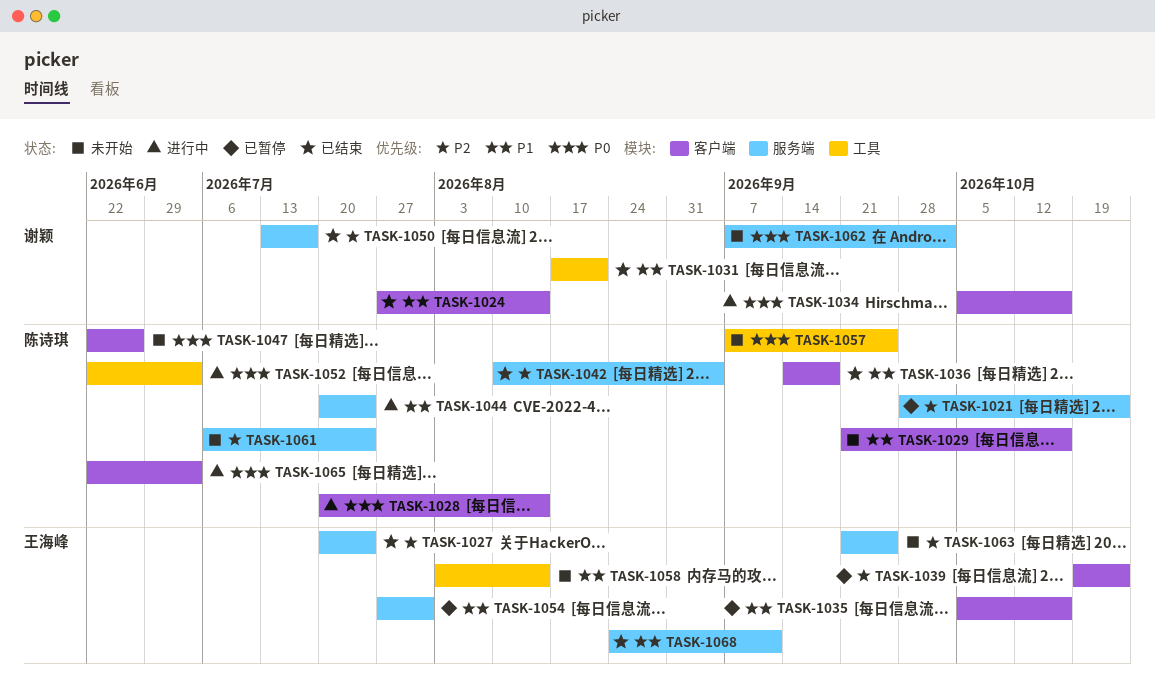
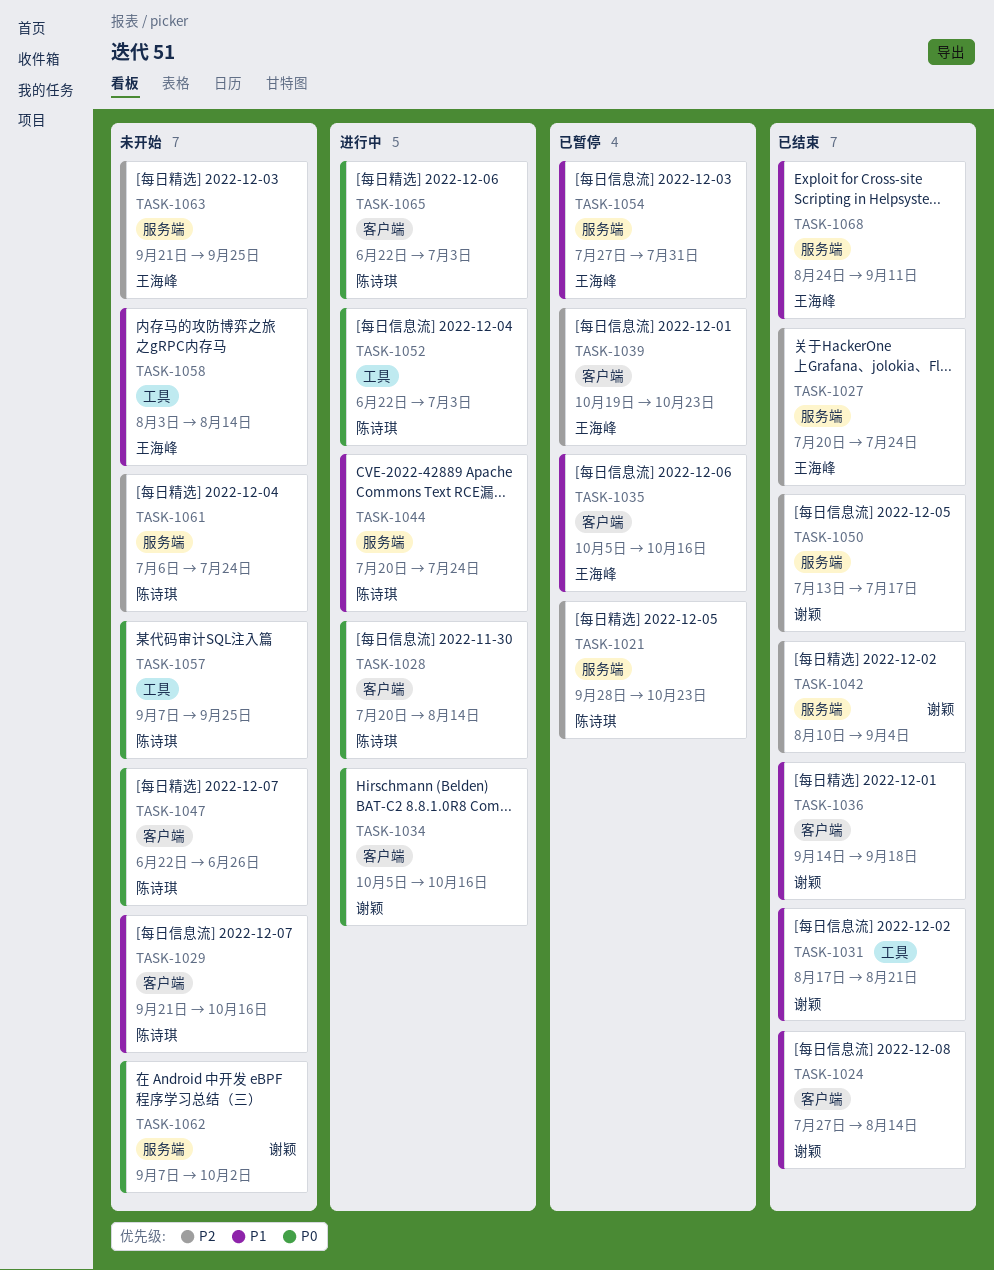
TASK-1036, owner: 陈诗琪 -> 谢颖
TASK-1042, owner: 陈诗琪 -> 谢颖

